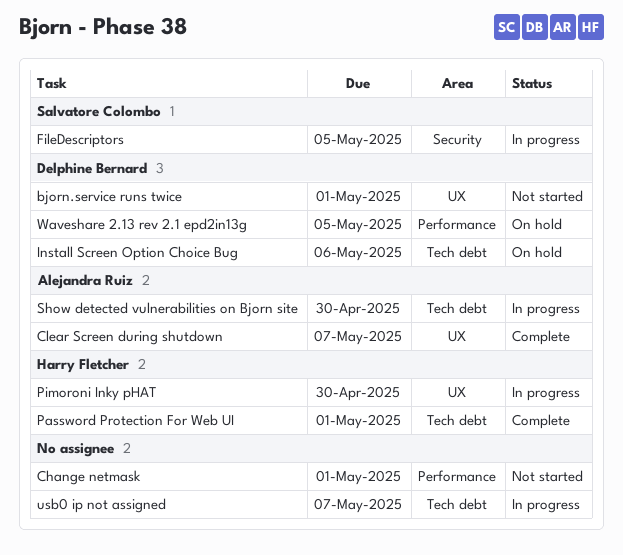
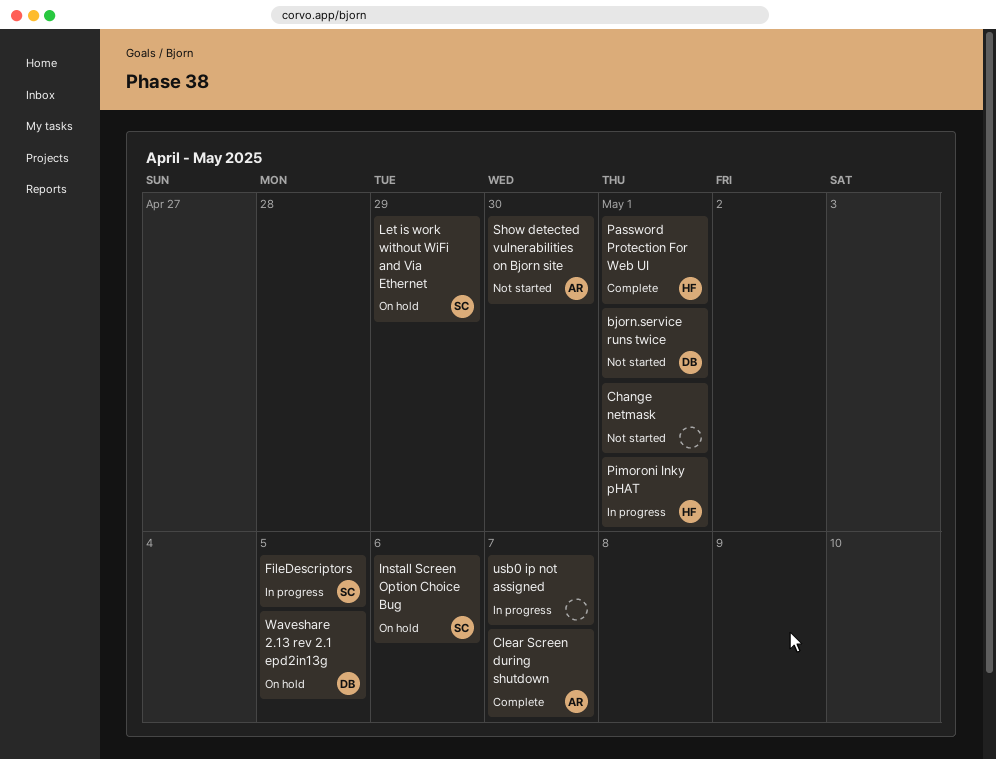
Install Screen Option Choice Bug, owner: Delphine Bernard -> Salvatore Colombo
Let is work without WiFi and Via Ethernet: none -> present
Pimoroni Inky pHAT, due: Apr 30 -> May 1
Show detected vulnerabilities on Bjorn site, status: In progress -> Not started

